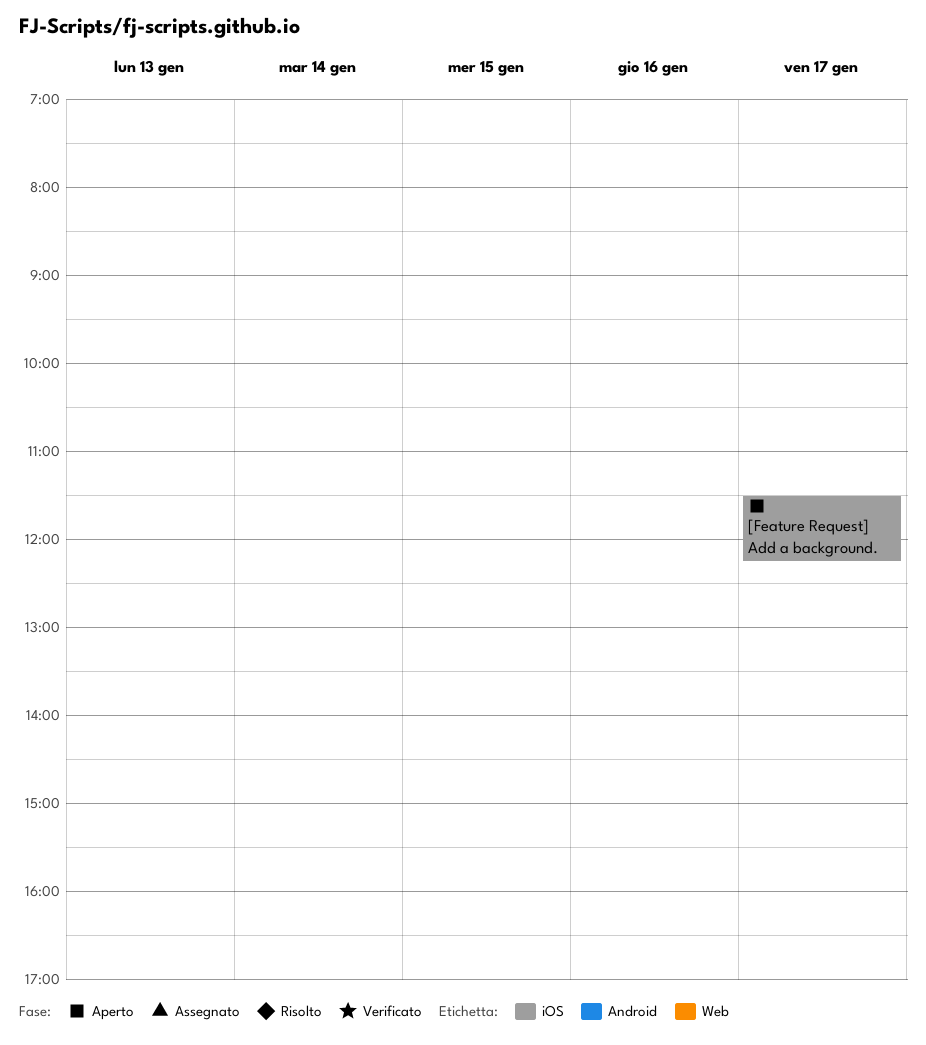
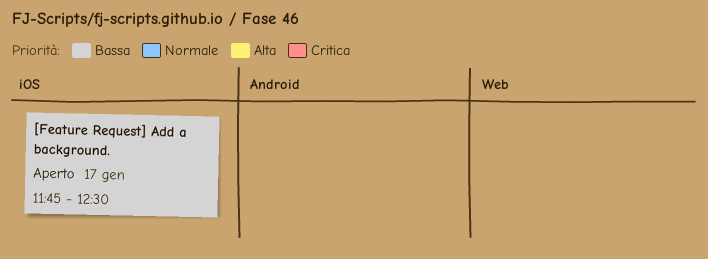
[Feature Request] Add a background., begins: 11:30 -> 11:45
[Feature Request] Add a background., ends: 12:15 -> 12:30

